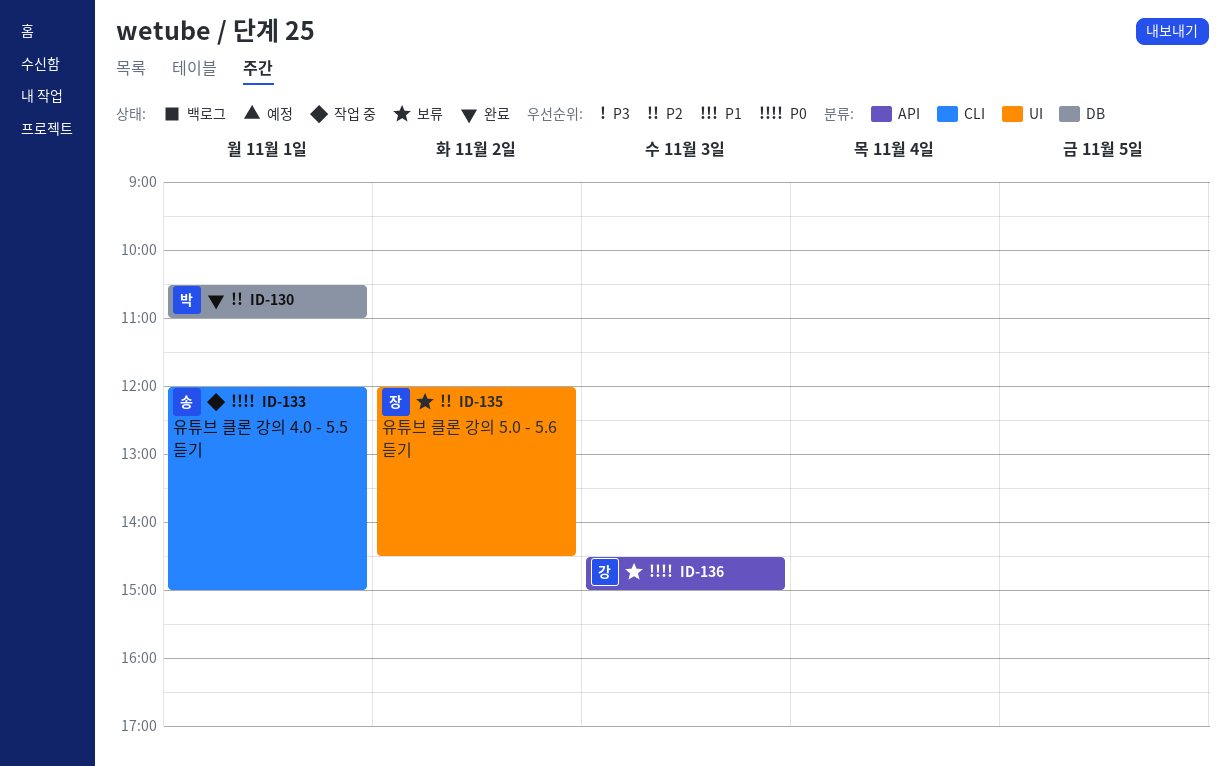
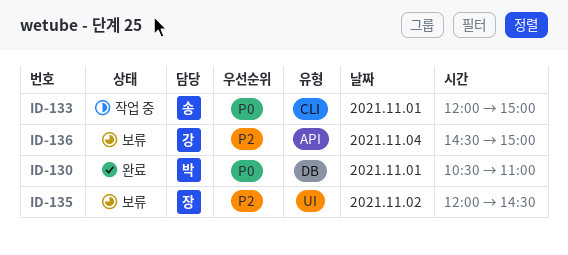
ID-130, priority: P2 -> P0
ID-136, priority: P0 -> P2
ID-136, day: Nov 3 -> Nov 4

